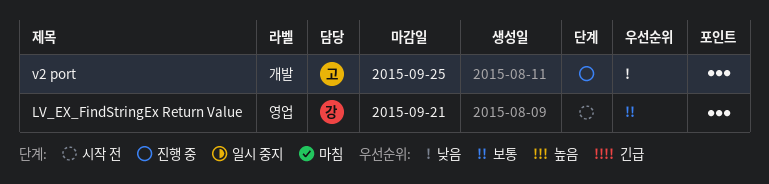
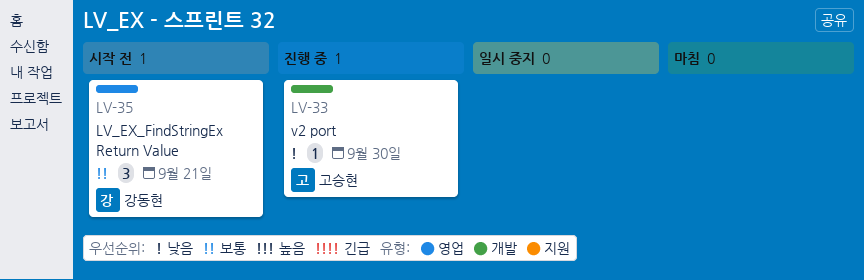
v2 port, estimate: 3 -> 1
v2 port, due: Sep 25 -> Sep 30

